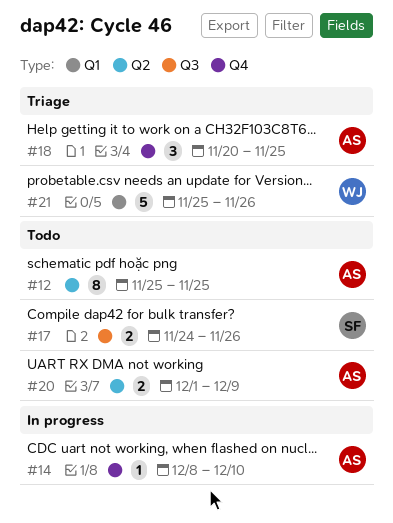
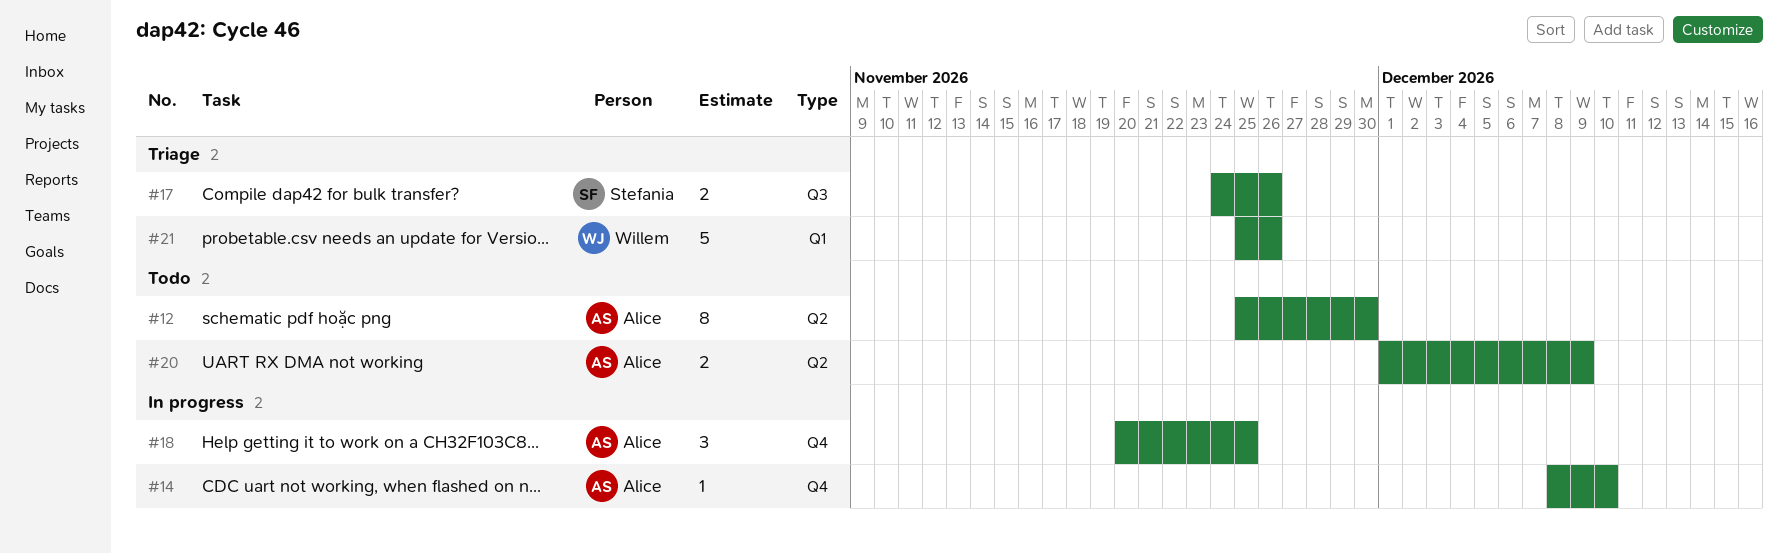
#12, due: Nov 25 -> Nov 30
#17, status: Todo -> Triage
#18, status: Triage -> In progress

